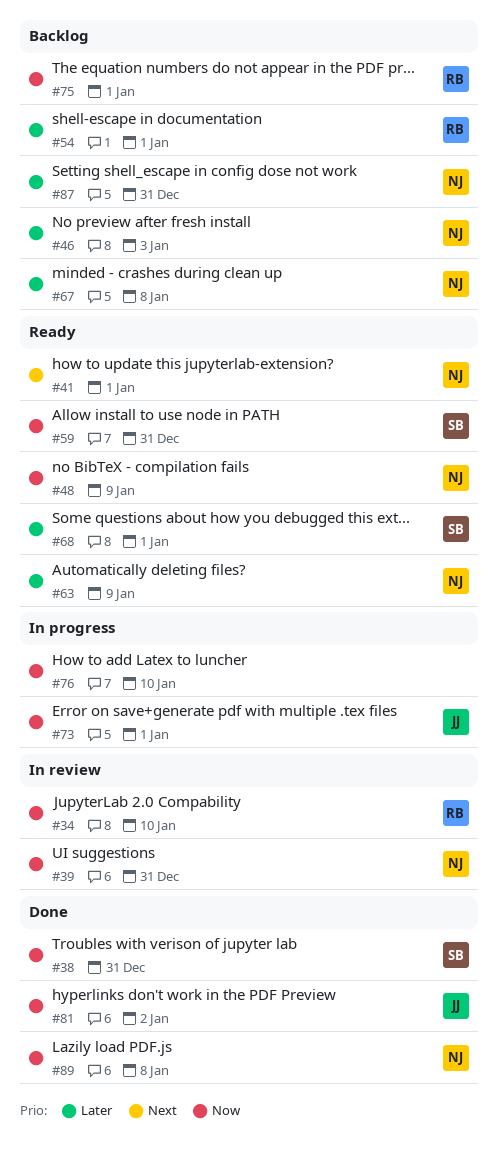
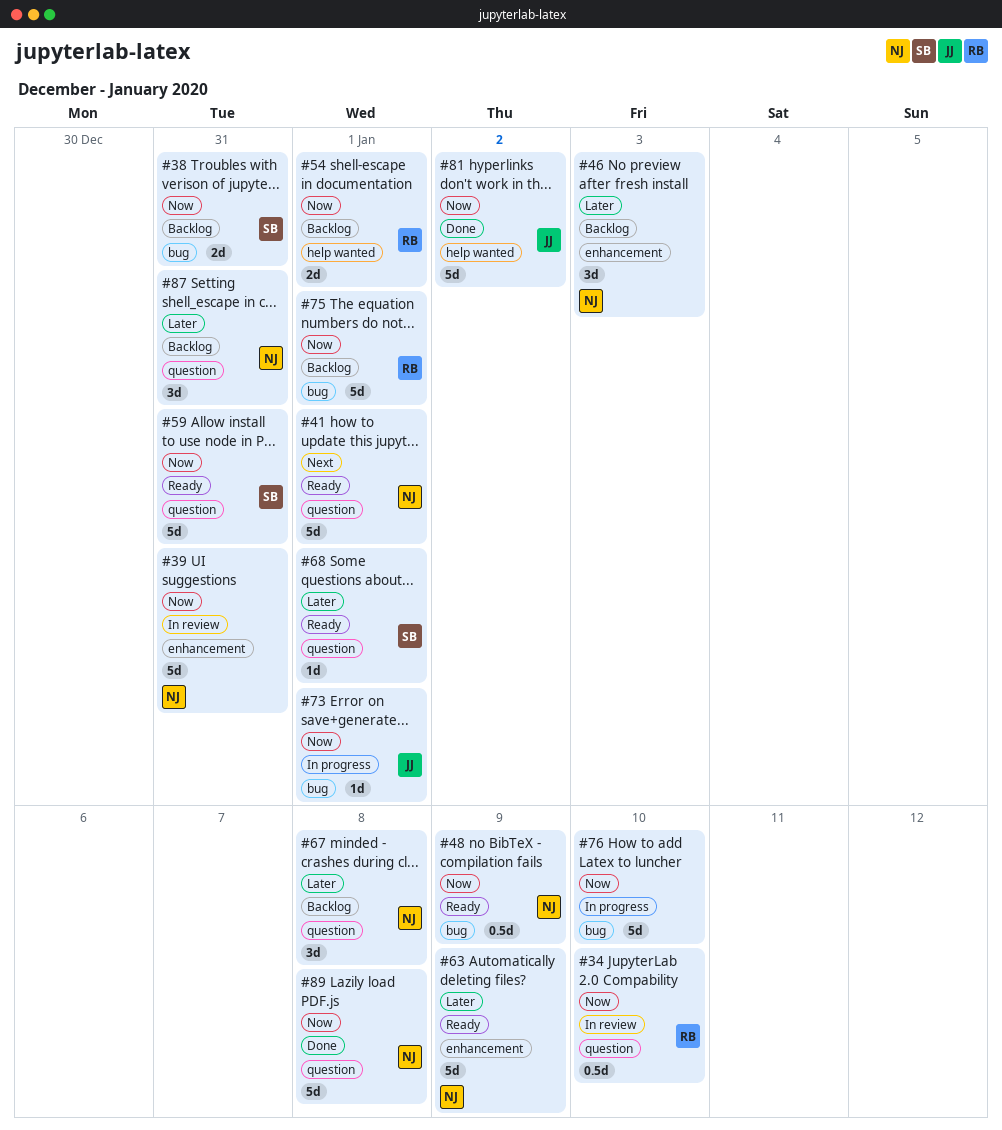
#38, status: Done -> Backlog
#54, priority: Later -> Now

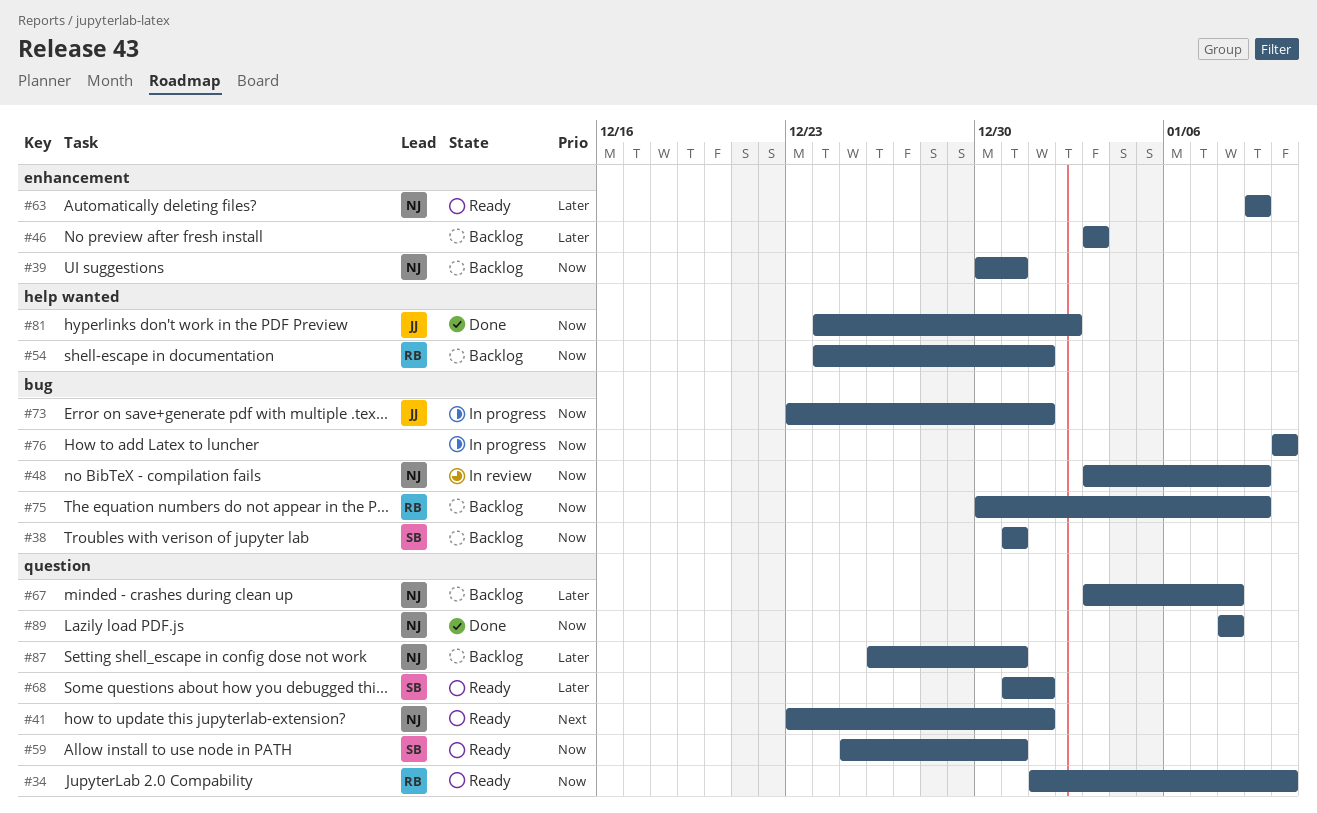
#34, status: In review -> Ready
#39, status: In review -> Backlog
#46, owner: NJ -> none
#48, status: Ready -> In review
#75, due: Jan 1 -> Jan 9

